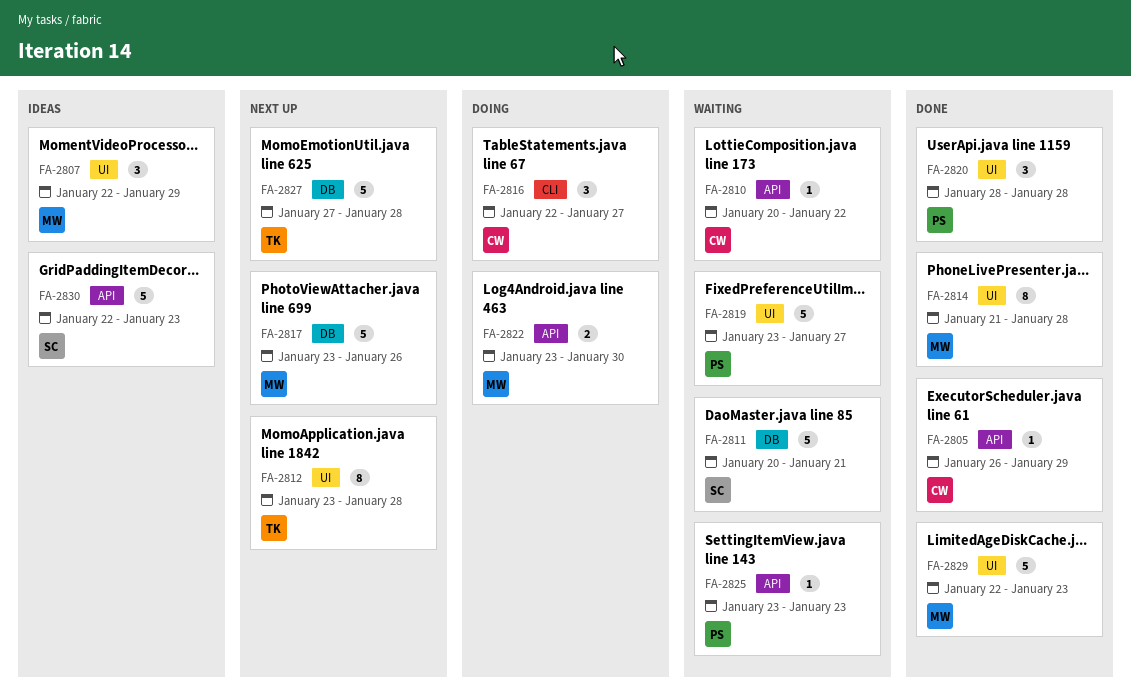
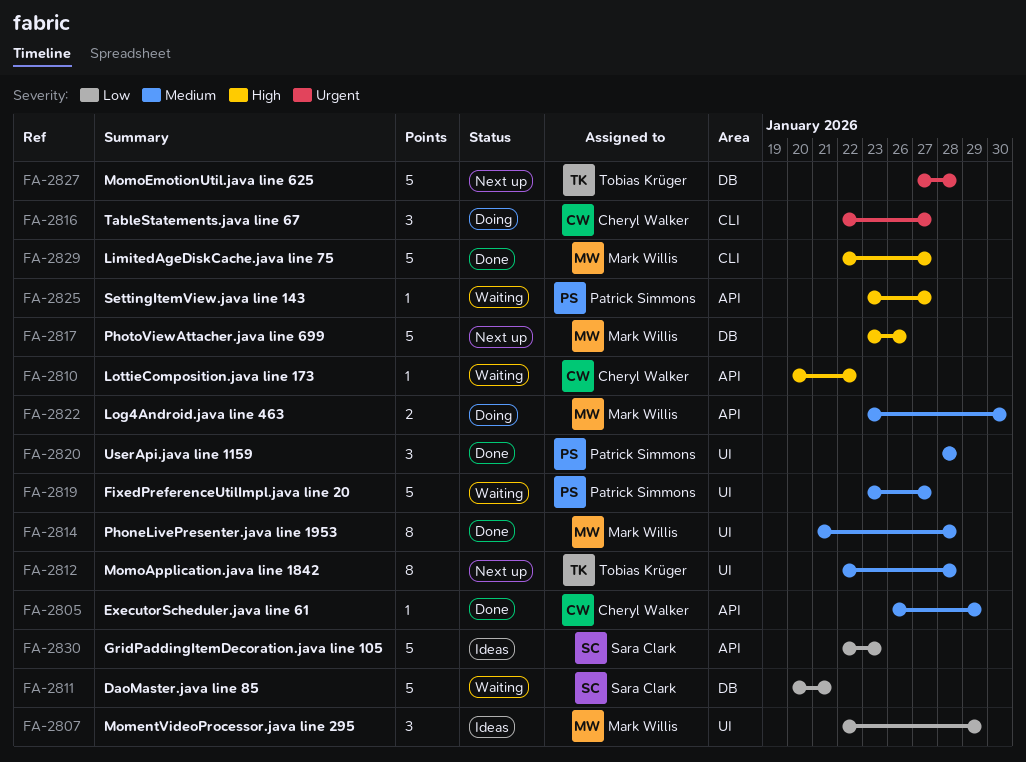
FA-2812, start: Jan 23 -> Jan 22
FA-2825, due: Jan 23 -> Jan 27
FA-2829, label: UI -> CLI
FA-2829, due: Jan 23 -> Jan 27

